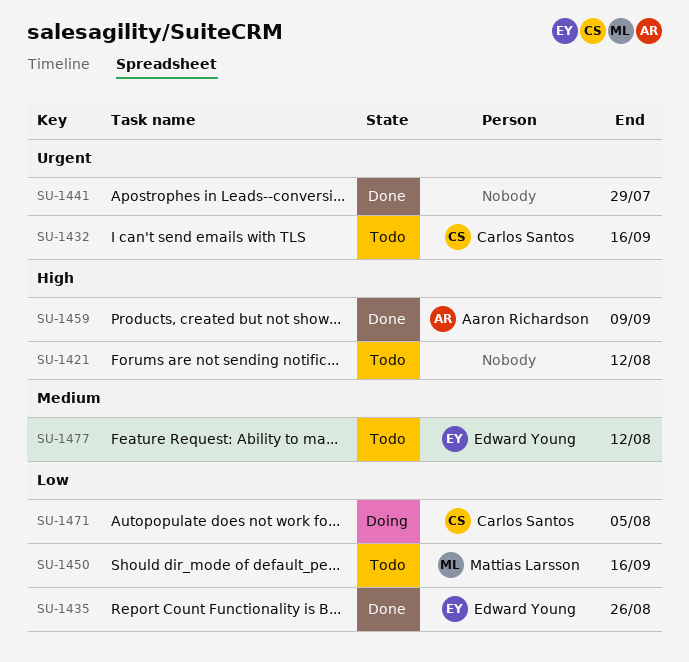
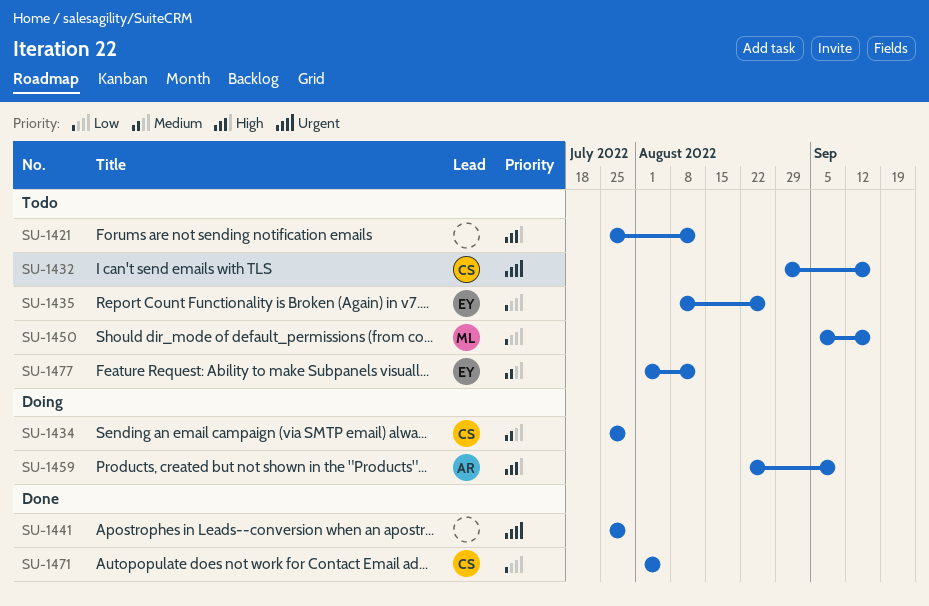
SU-1434: none -> present
SU-1435, status: Done -> Todo
SU-1459, status: Done -> Doing
SU-1471, status: Doing -> Done

